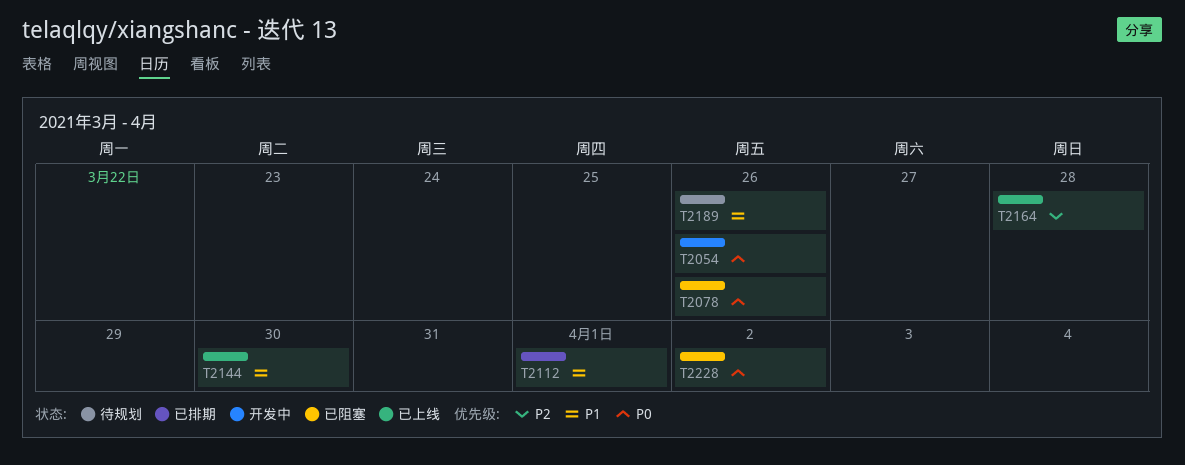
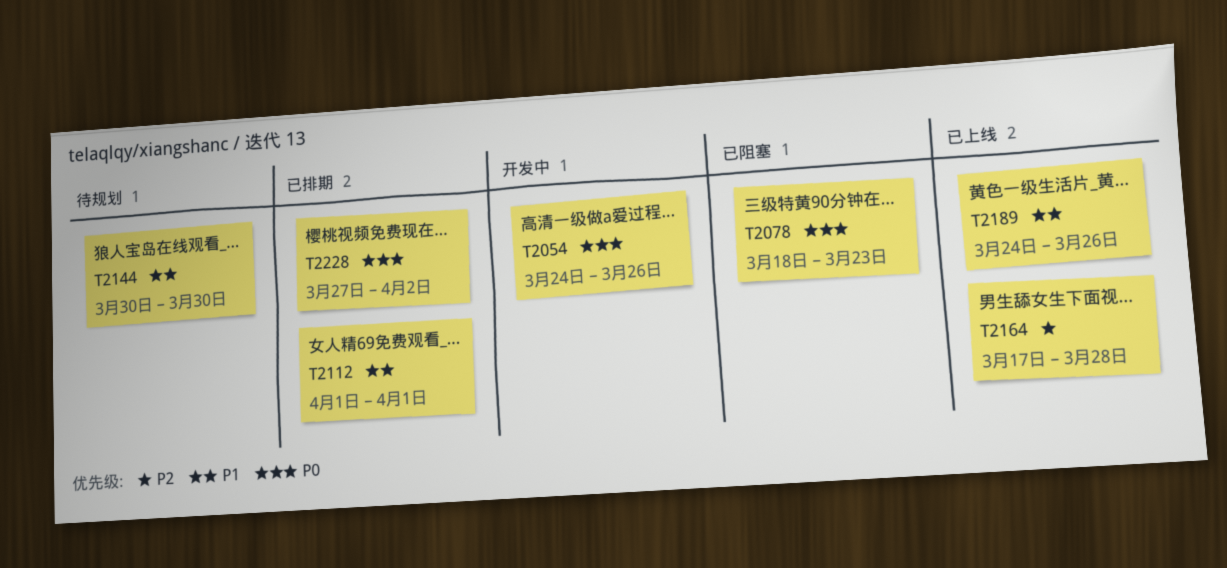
T2078, due: Mar 26 -> Mar 23
T2144, status: 已上线 -> 待规划
T2189, status: 待规划 -> 已上线
T2228, status: 已阻塞 -> 已排期

